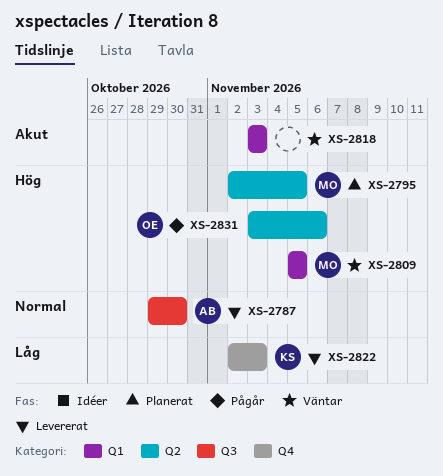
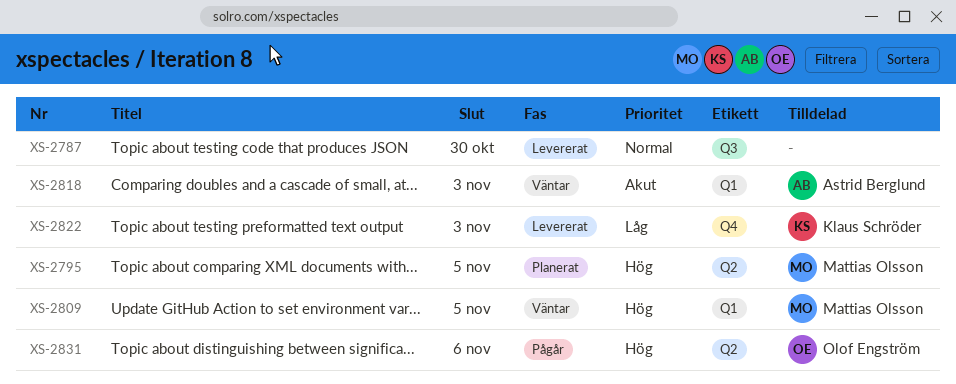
XS-2787, owner: Astrid Berglund -> none
XS-2818, owner: none -> Astrid Berglund

